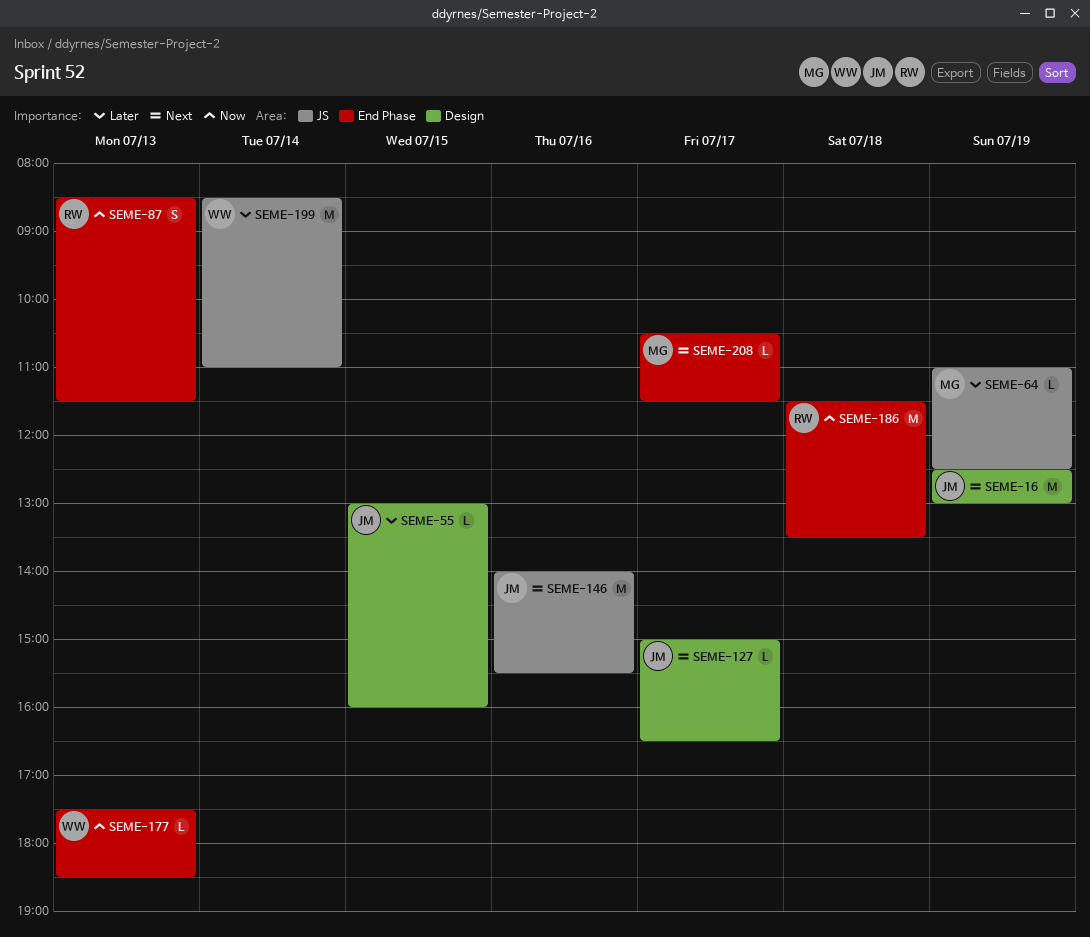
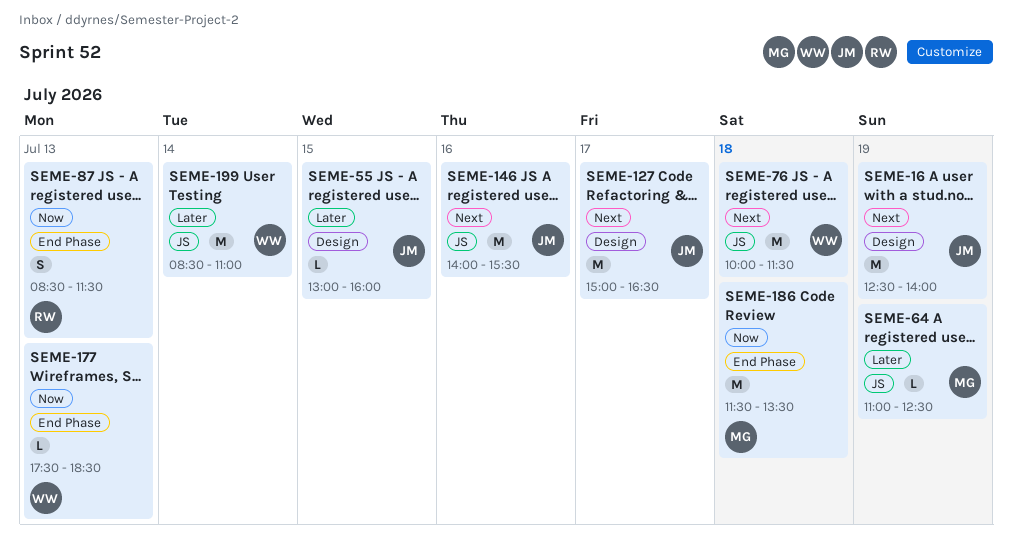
SEME-16, ends: 13:00 -> 14:00
SEME-76: none -> present
SEME-127, estimate: L -> M
SEME-186, owner: RW -> MG
SEME-208: present -> none

